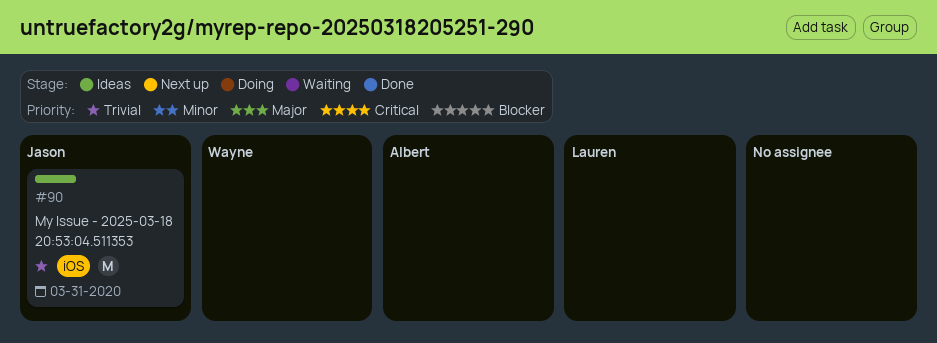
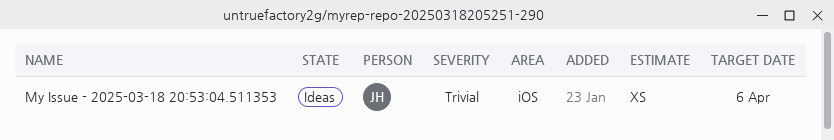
My Issue - 2025-03-18 20:53:04.511353, estimate: M -> XS
My Issue - 2025-03-18 20:53:04.511353, due: Mar 31 -> Apr 6

